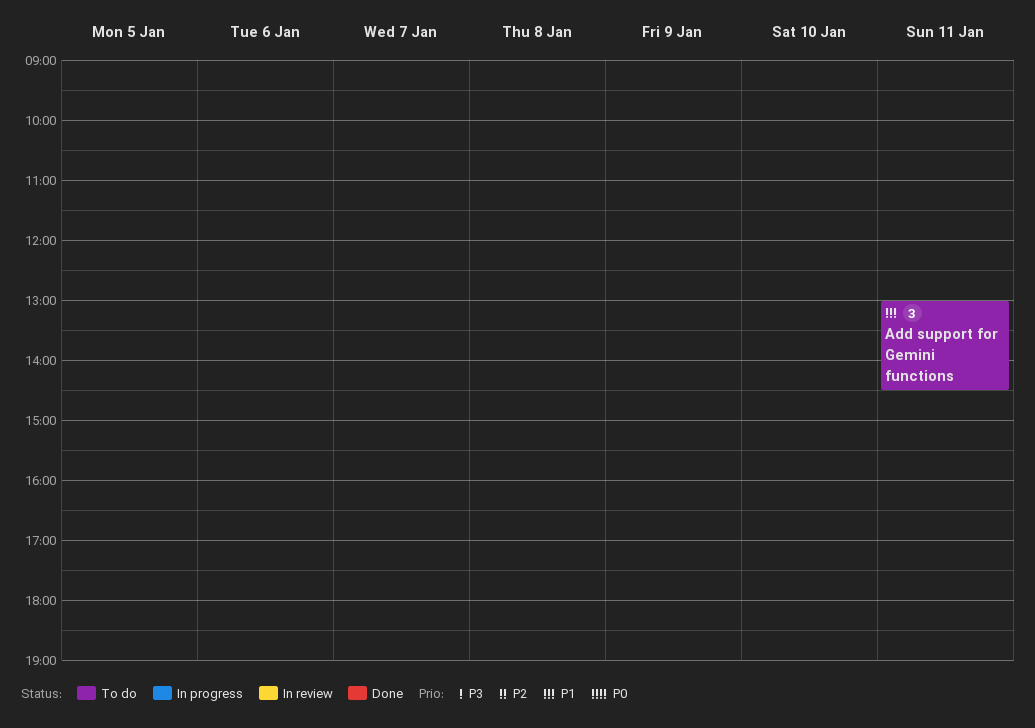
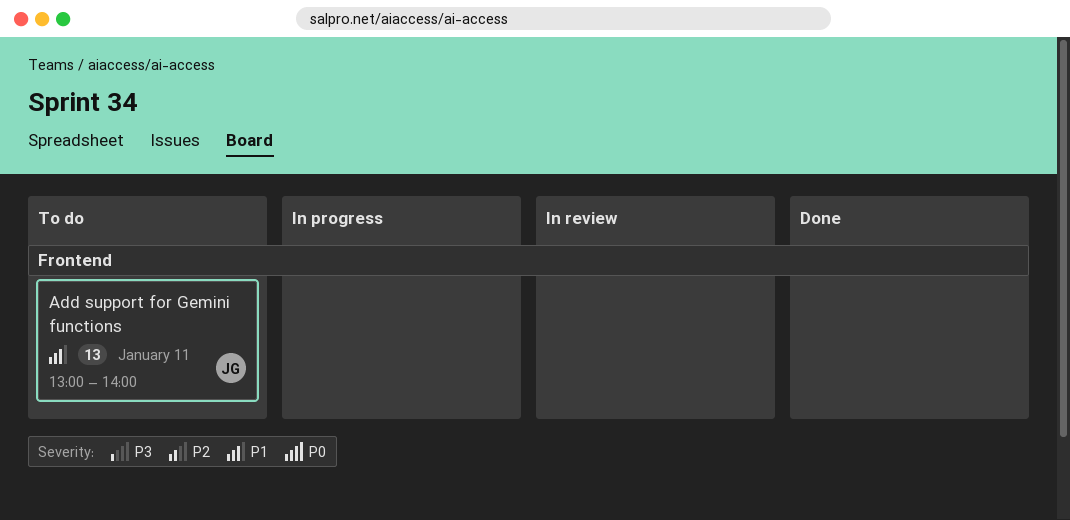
Add support for Gemini functions, estimate: 3 -> 13
Add support for Gemini functions, ends: 14:30 -> 14:00

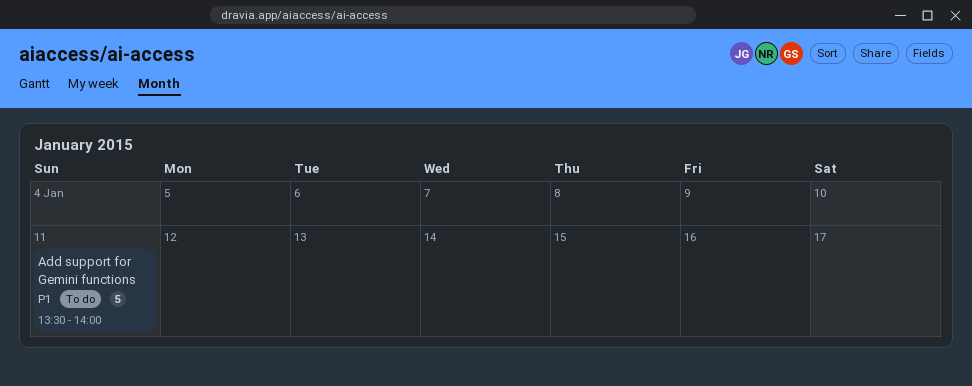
Add support for Gemini functions, estimate: 13 -> 5
Add support for Gemini functions, begins: 13:00 -> 13:30

